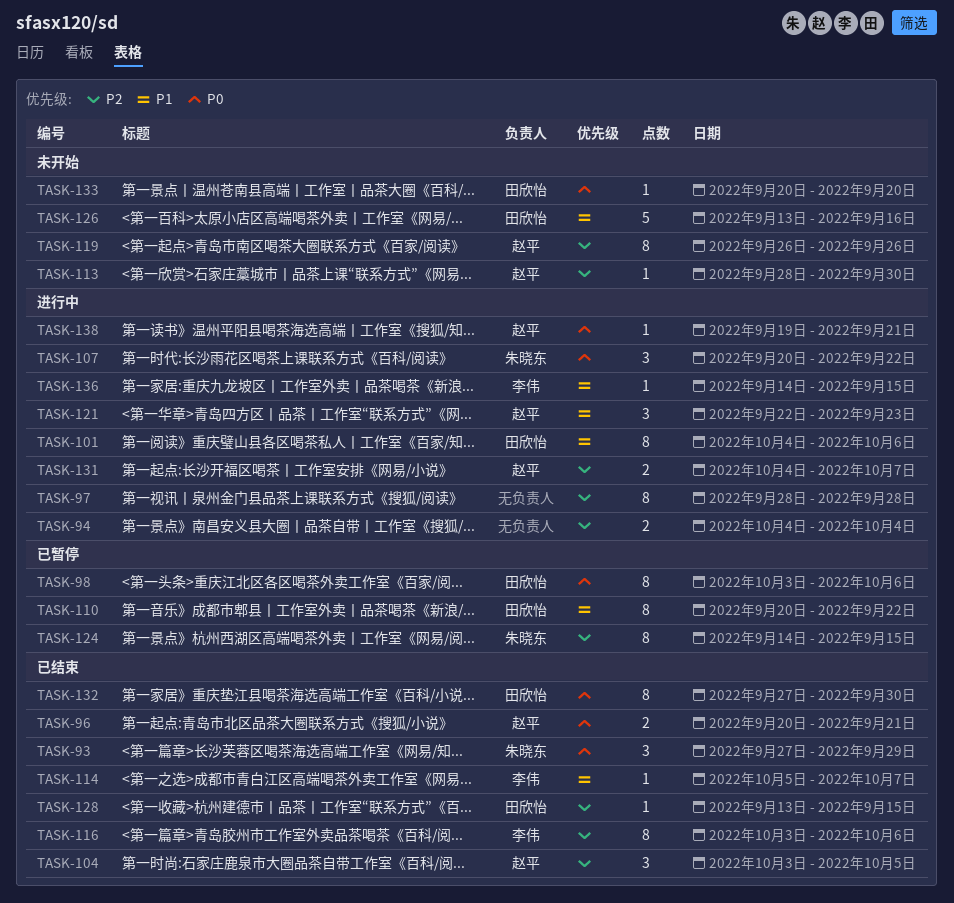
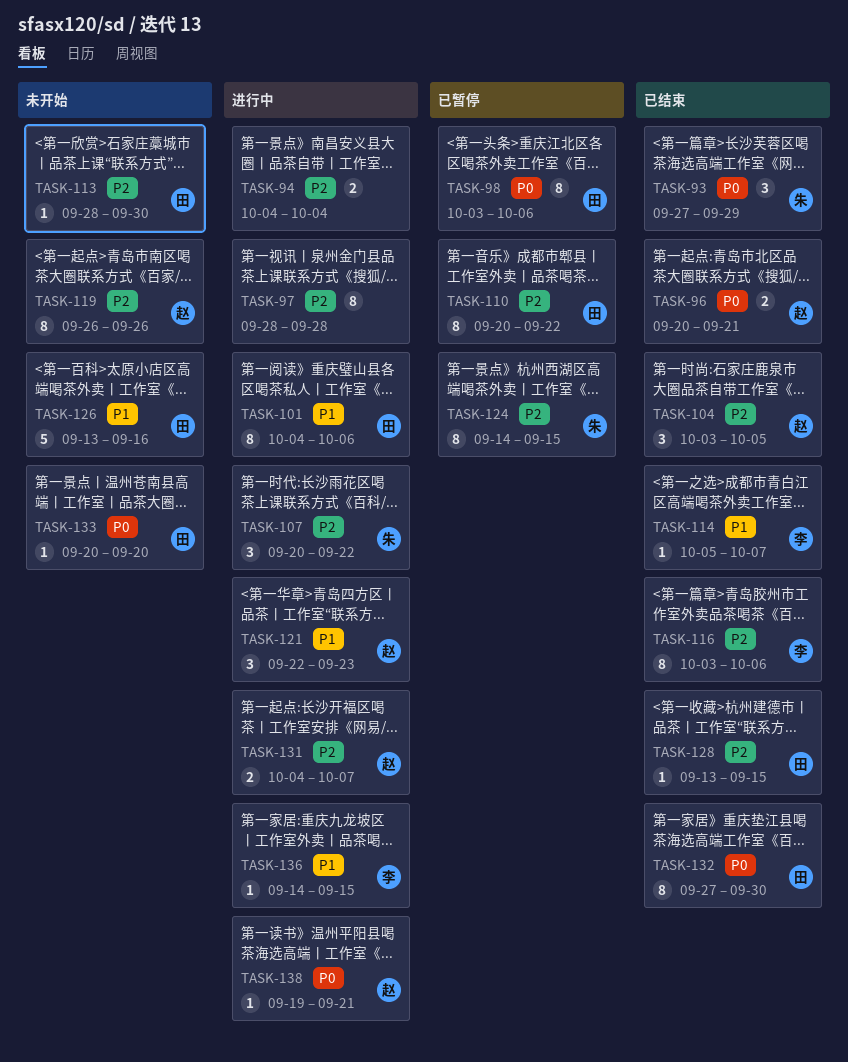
TASK-107, priority: P0 -> P2
TASK-110, priority: P1 -> P2
TASK-113, owner: 赵平 -> 田欣怡

